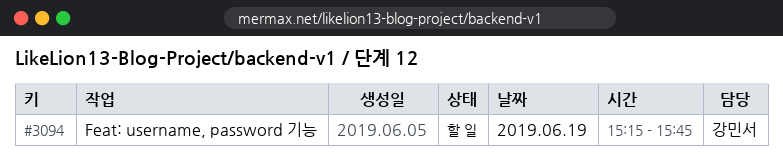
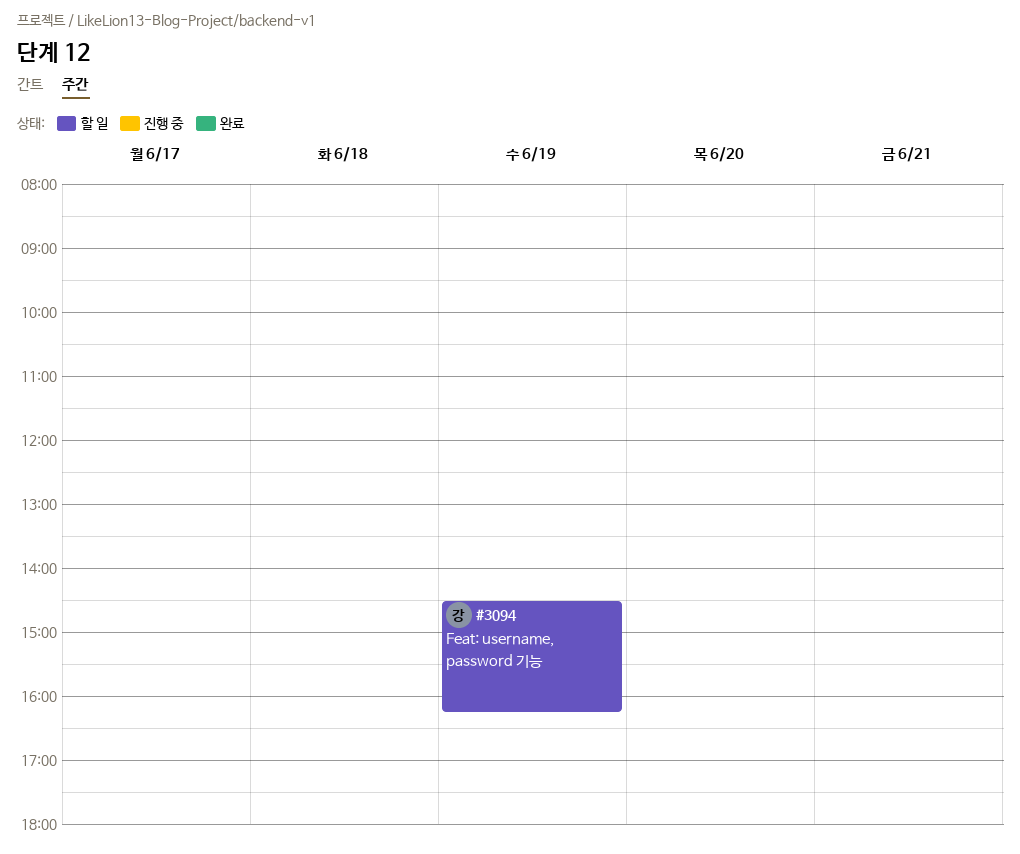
#3094, begins: 15:15 -> 14:30
#3094, ends: 15:45 -> 16:15

